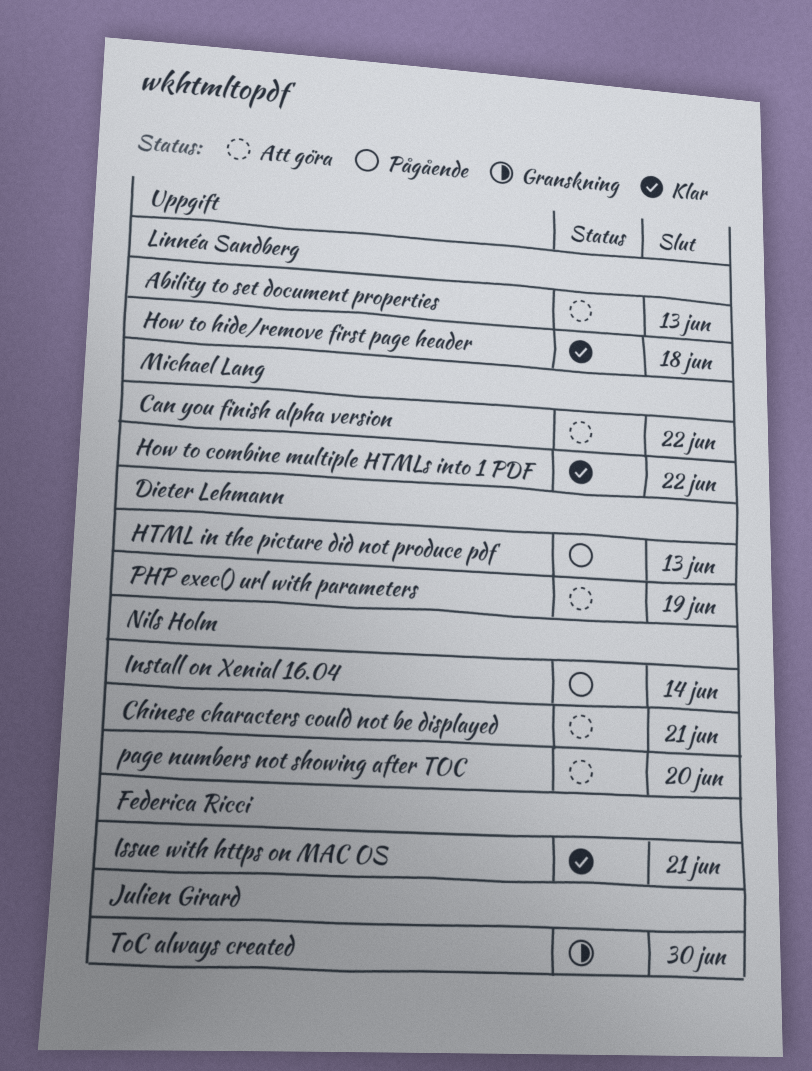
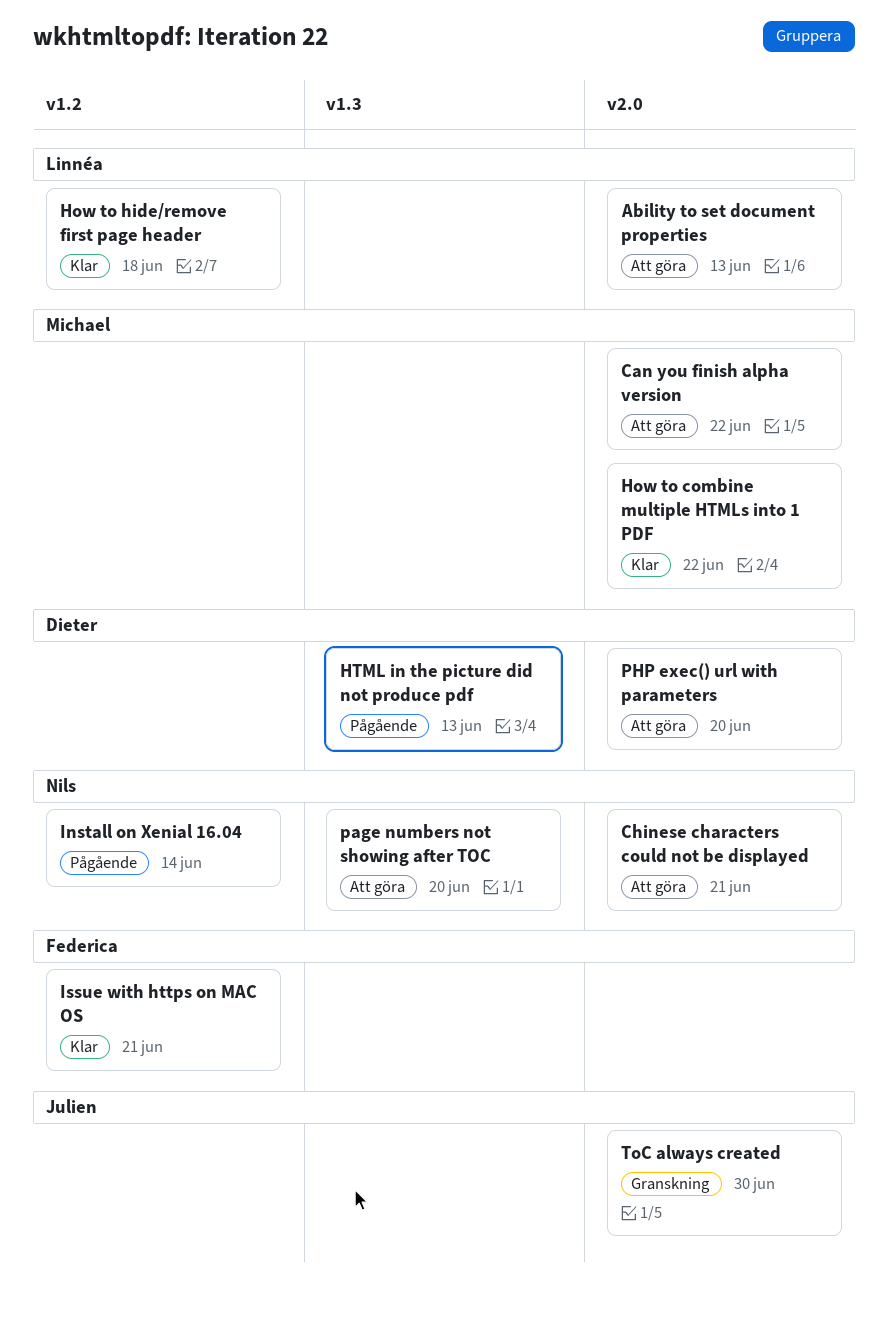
PHP exec() url with parameters, due: Jun 19 -> Jun 20

